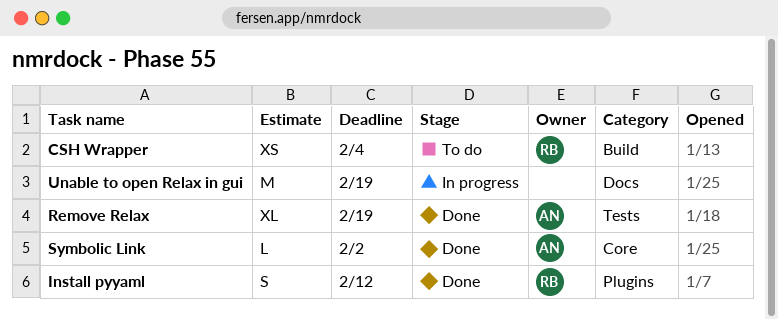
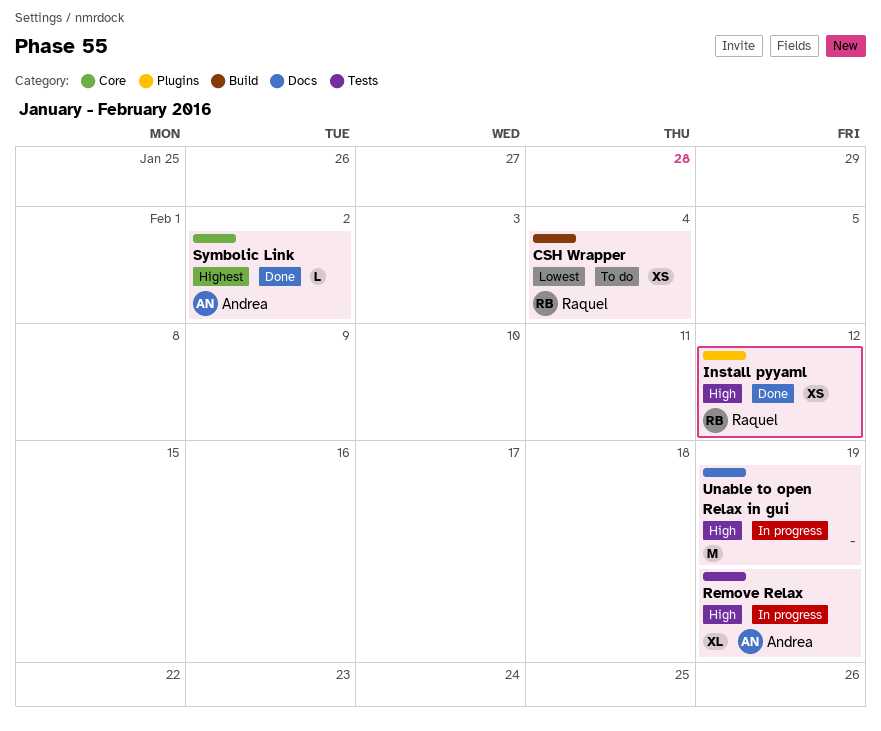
Install pyyaml, estimate: S -> XS
Remove Relax, status: Done -> In progress

